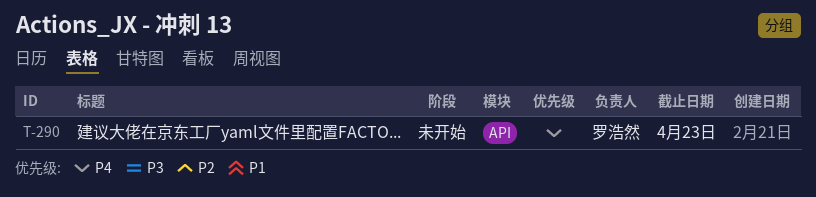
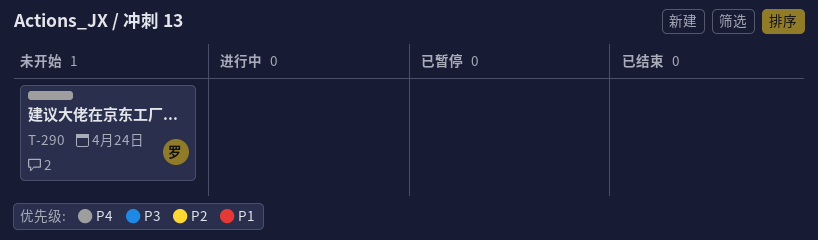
T-290, due: Apr 23 -> Apr 24

